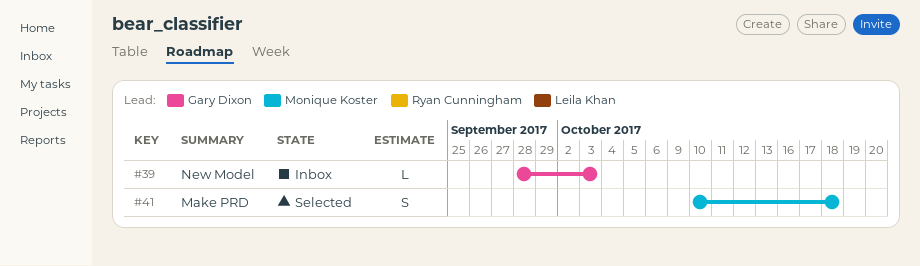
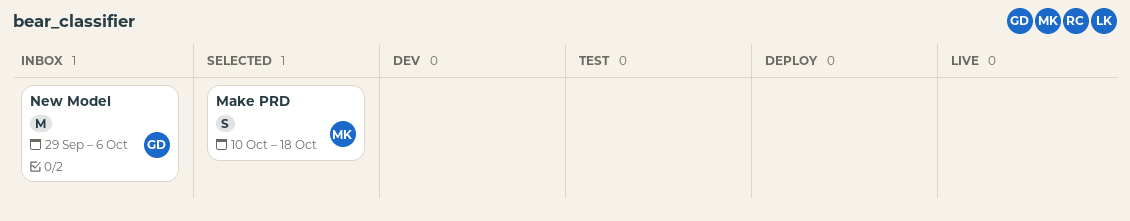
New Model, estimate: L -> M
New Model, start: Sep 28 -> Sep 29
New Model, due: Oct 3 -> Oct 6

